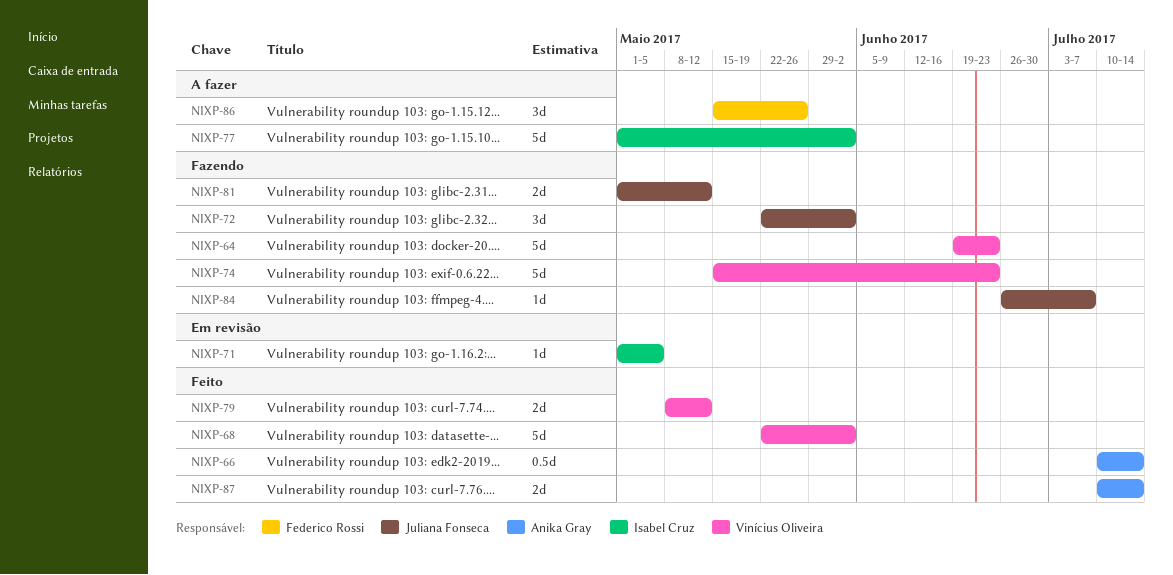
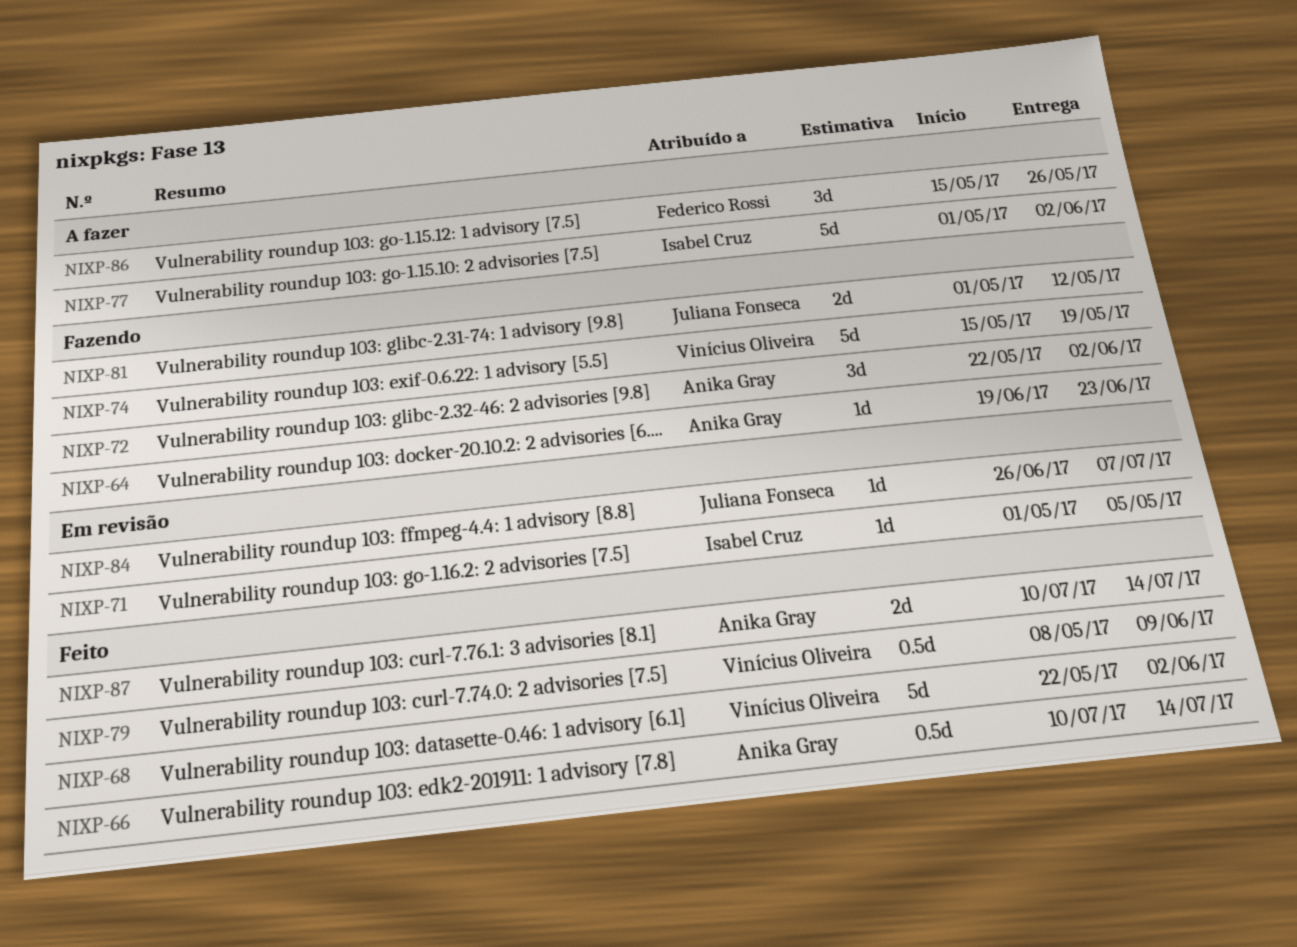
NIXP-64, owner: Vinícius Oliveira -> Anika Gray
NIXP-64, estimate: 5d -> 1d
NIXP-72, owner: Juliana Fonseca -> Anika Gray
NIXP-74, due: Jun 23 -> May 19
NIXP-79, estimate: 2d -> 0.5d
NIXP-79, due: May 12 -> Jun 9
NIXP-84, status: Fazendo -> Em revisão

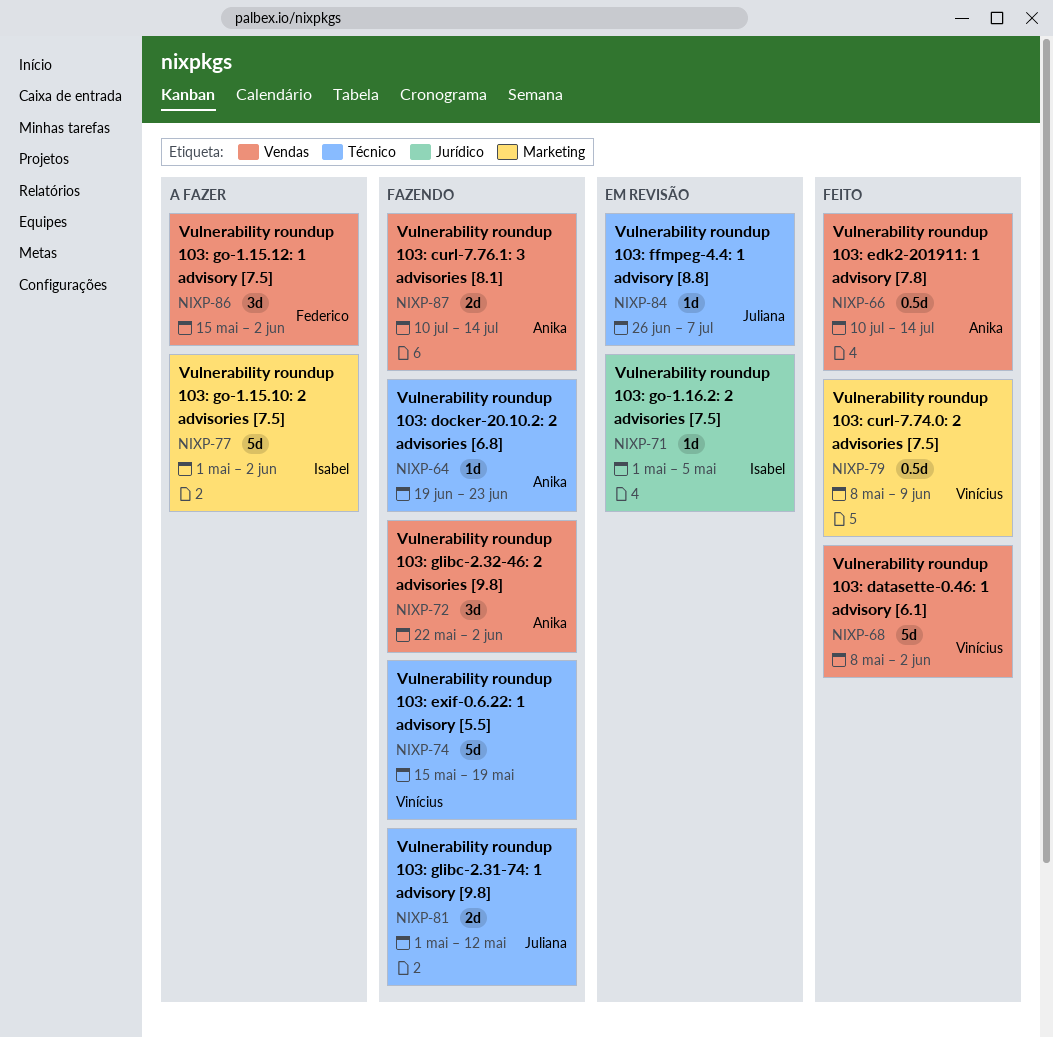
NIXP-68, start: May 22 -> May 8
NIXP-86, due: May 26 -> Jun 2
NIXP-87, status: Feito -> Fazendo

